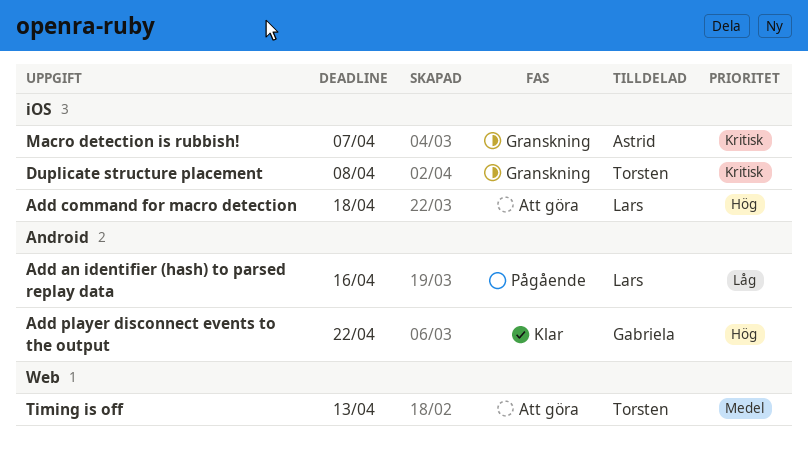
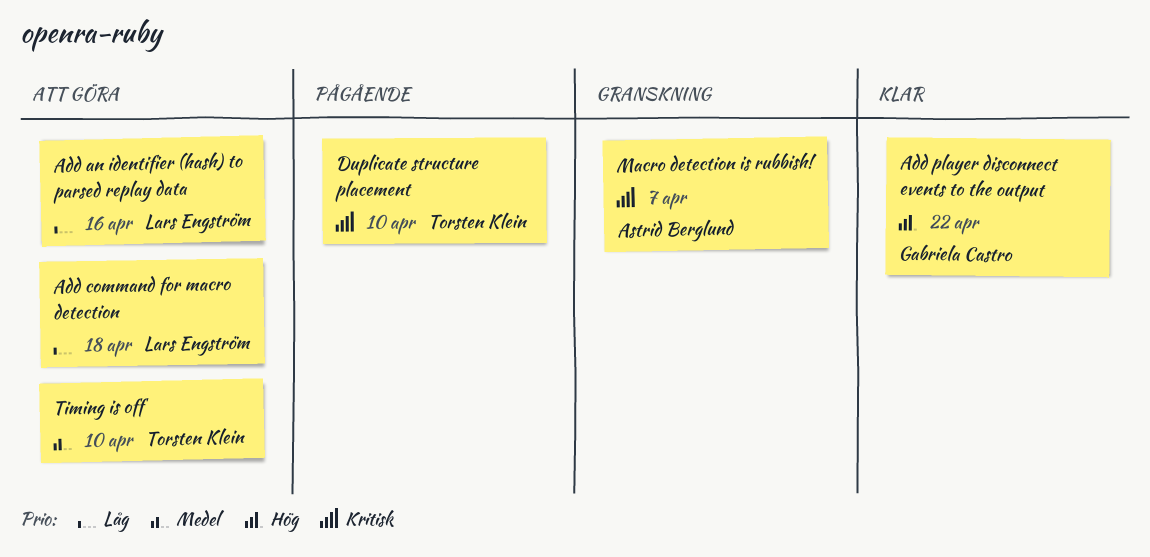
Add an identifier (hash) to parsed replay data, status: Pågående -> Att göra
Add command for macro detection, priority: Hög -> Låg
Duplicate structure placement, status: Granskning -> Pågående
Duplicate structure placement, due: Apr 8 -> Apr 10
Timing is off, due: Apr 13 -> Apr 10

